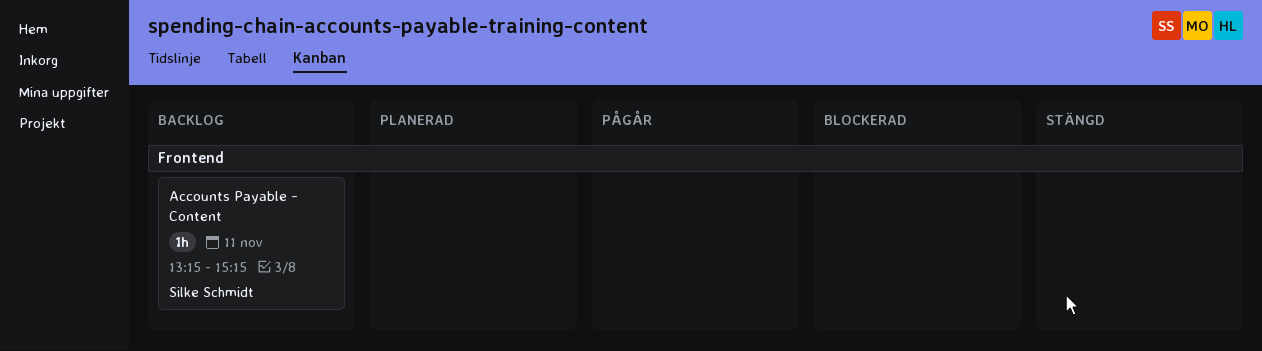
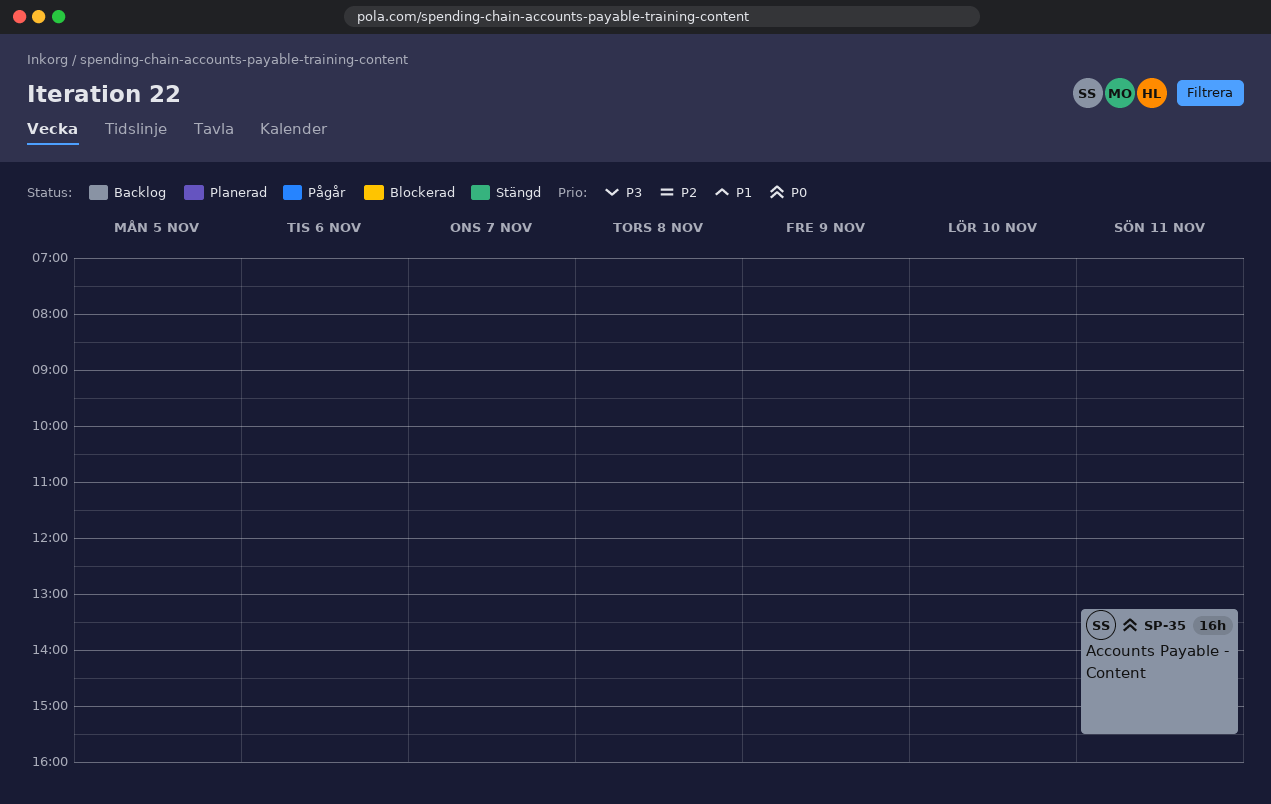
Accounts Payable - Content, estimate: 1h -> 16h
Accounts Payable - Content, ends: 15:15 -> 15:30

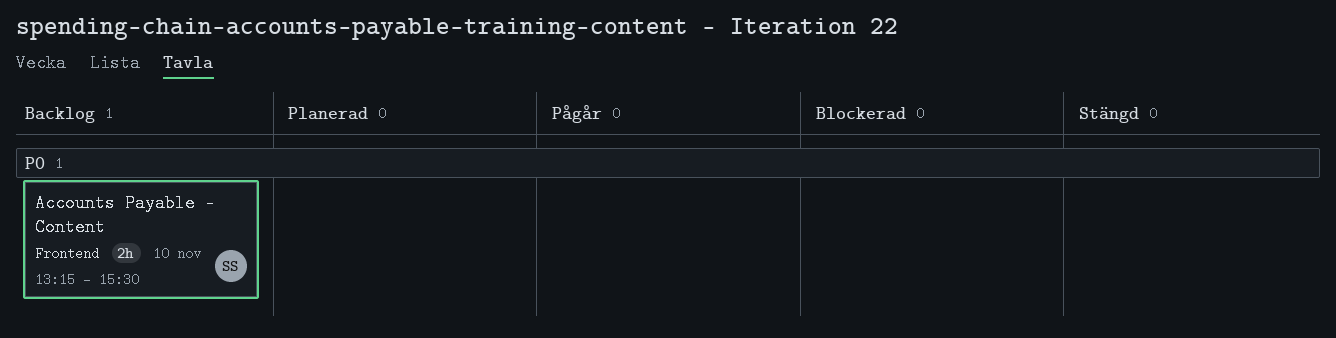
Accounts Payable - Content, estimate: 16h -> 2h
Accounts Payable - Content, day: Nov 11 -> Nov 10

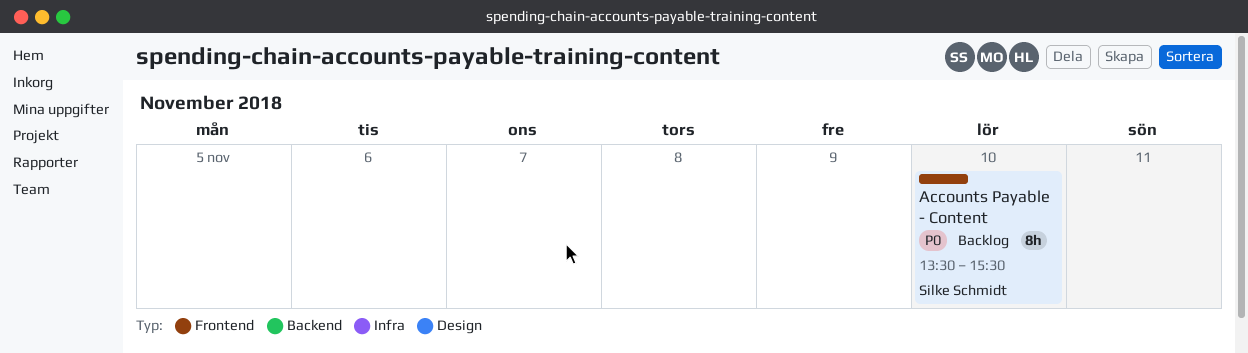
Accounts Payable - Content, estimate: 2h -> 8h
Accounts Payable - Content, begins: 13:15 -> 13:30

